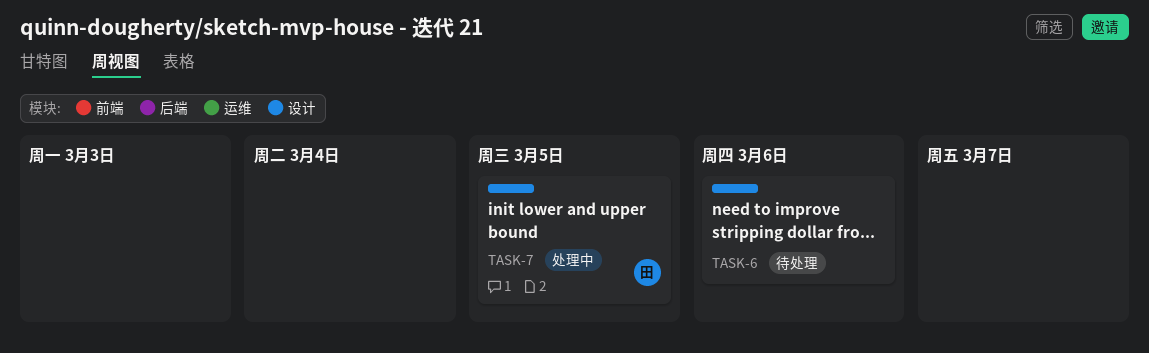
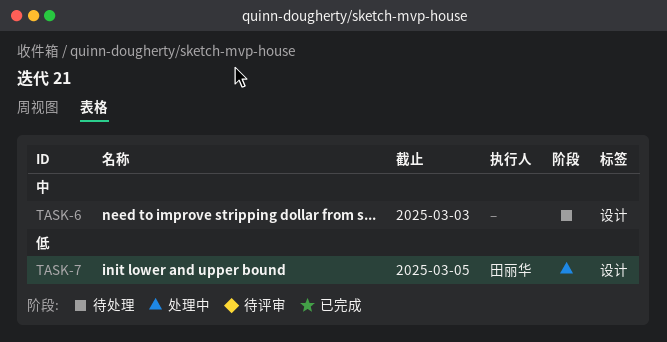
TASK-6, due: Mar 6 -> Mar 3

